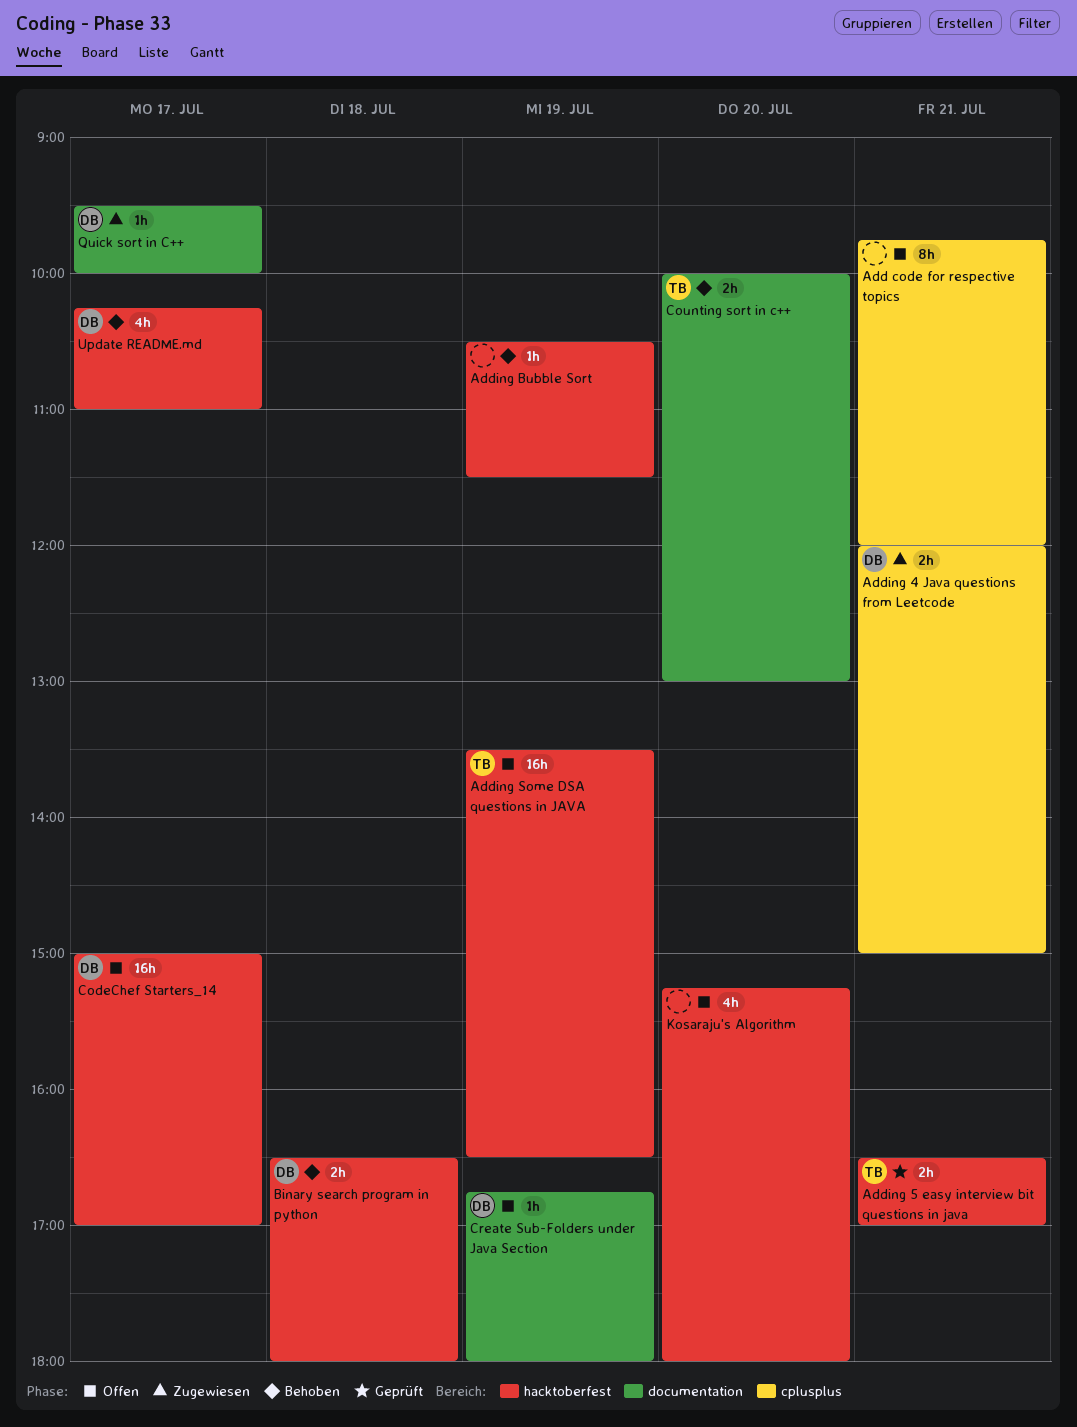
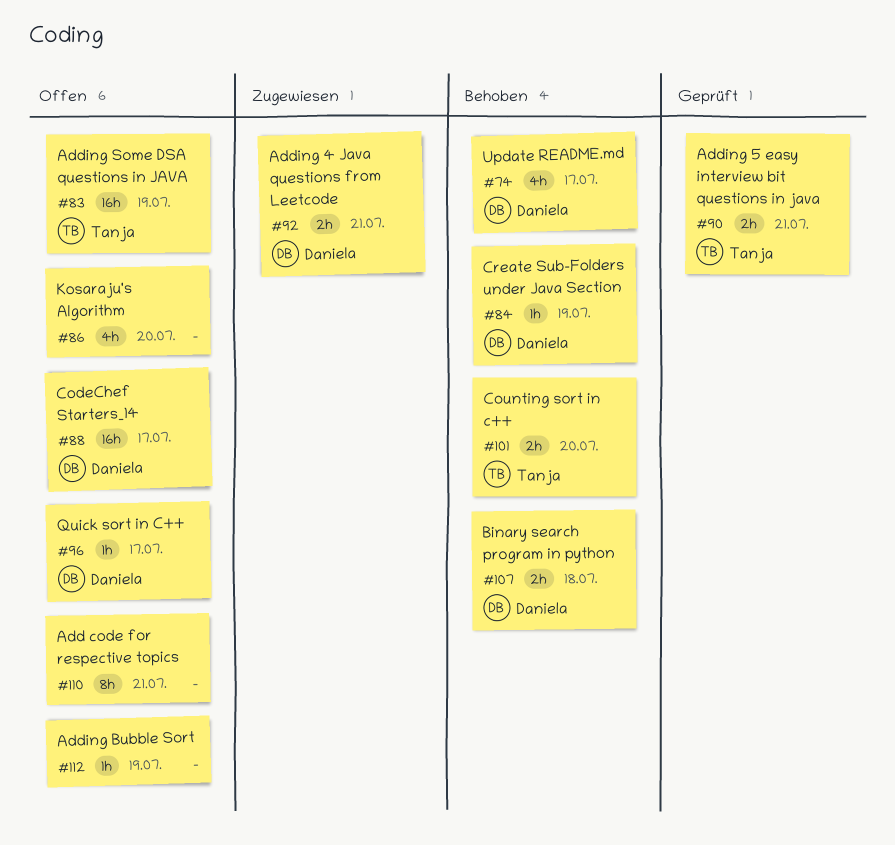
Adding Bubble Sort, status: Behoben -> Offen
Create Sub-Folders under Java Section, status: Offen -> Behoben
Quick sort in C++, status: Zugewiesen -> Offen

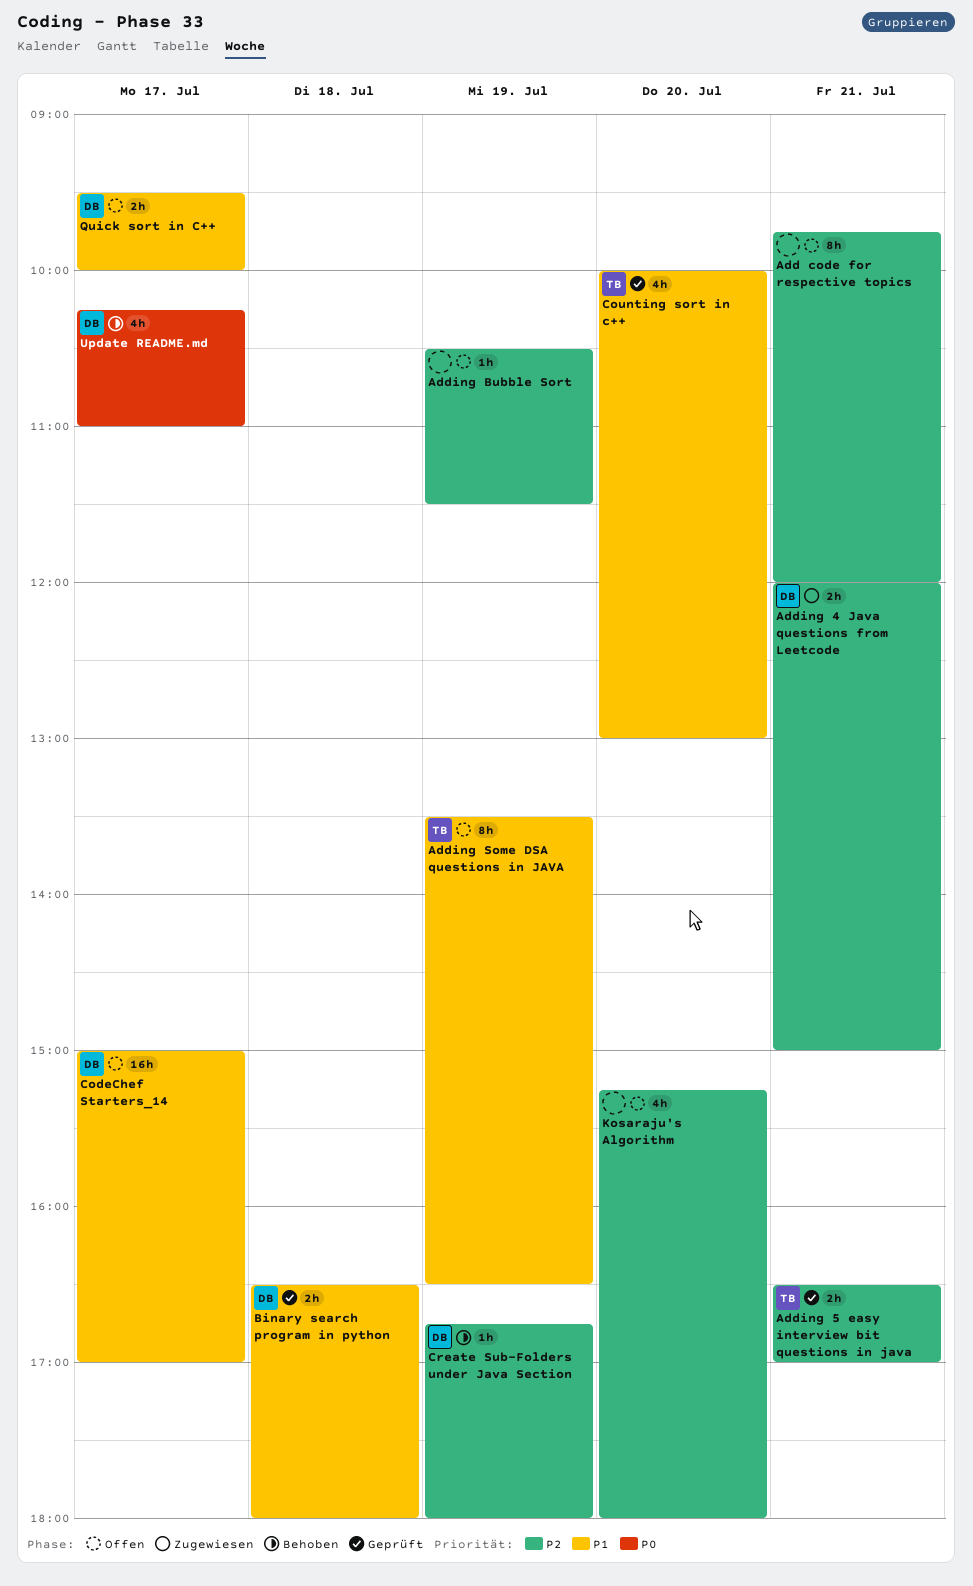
Adding Some DSA questions in JAVA, estimate: 16h -> 8h
Binary search program in python, status: Behoben -> Geprüft
Counting sort in c++, status: Behoben -> Geprüft
Counting sort in c++, estimate: 2h -> 4h
Quick sort in C++, estimate: 1h -> 2h

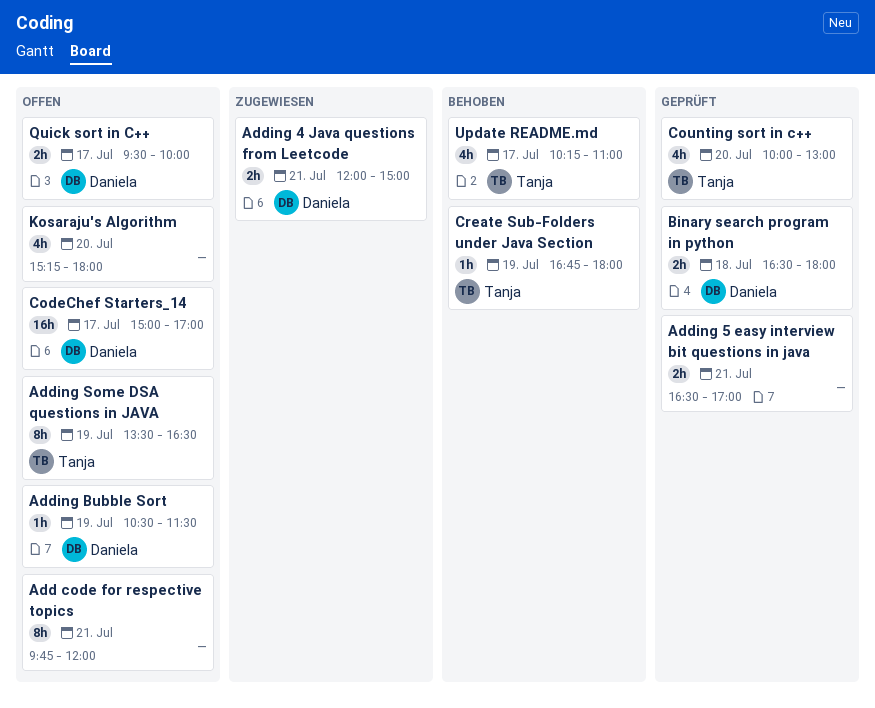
Adding 5 easy interview bit questions in java, owner: Tanja -> none
Adding Bubble Sort, owner: none -> Daniela
Create Sub-Folders under Java Section, owner: Daniela -> Tanja
Update README.md, owner: Daniela -> Tanja

